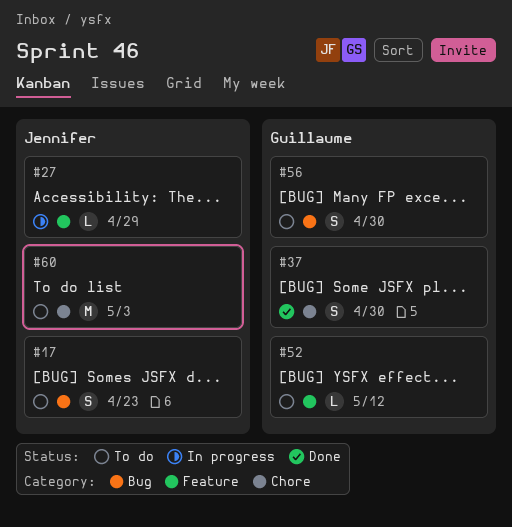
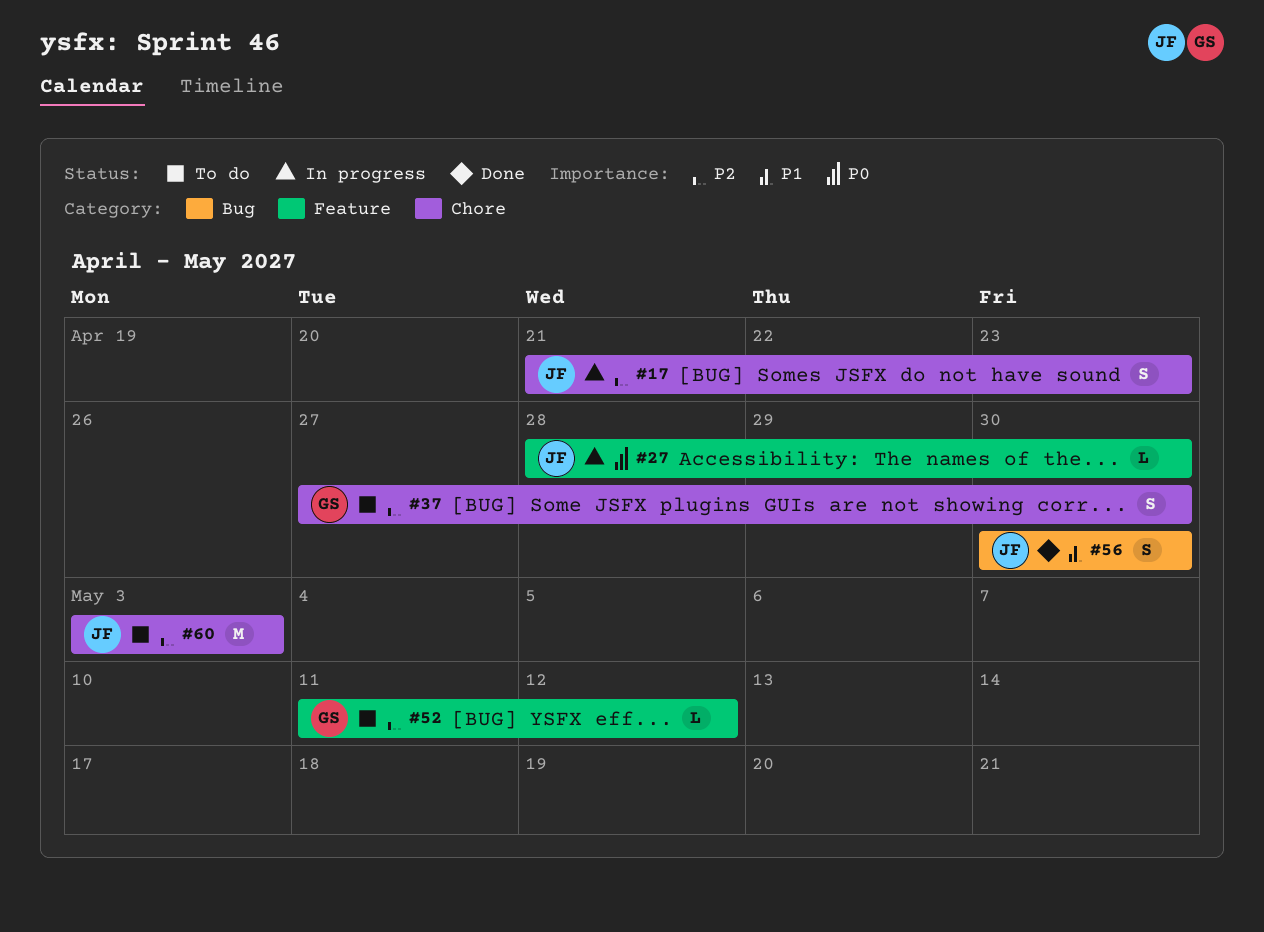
#17, status: To do -> In progress
#17, label: Bug -> Chore
#27, due: Apr 29 -> Apr 30
#37, status: Done -> To do
#56, status: To do -> Done
#56, owner: Guillaume -> Jennifer

